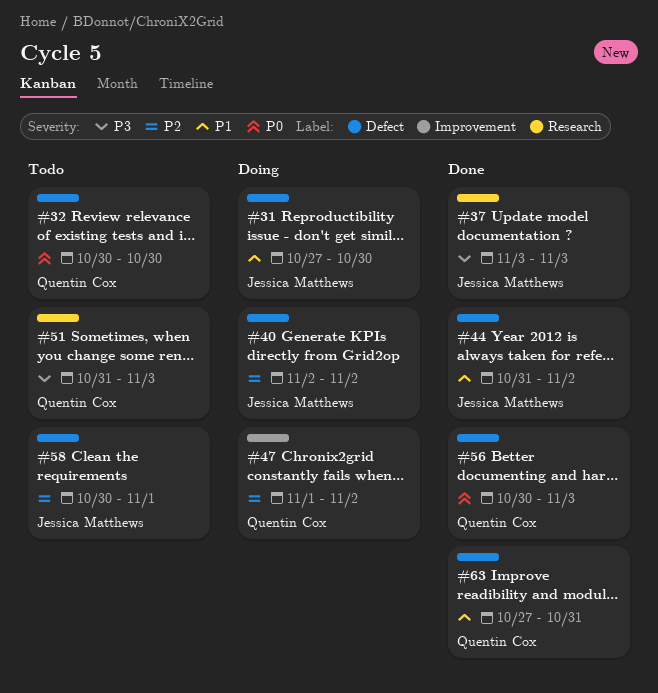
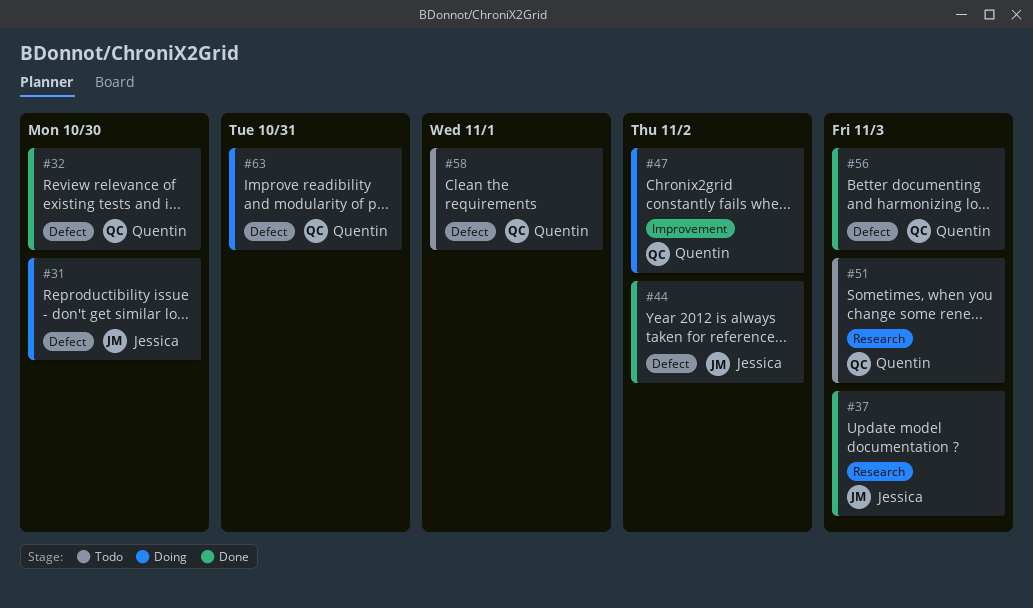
#32, status: Todo -> Done
#40: present -> none
#58, owner: Jessica Matthews -> Quentin Cox
#63, status: Done -> Doing

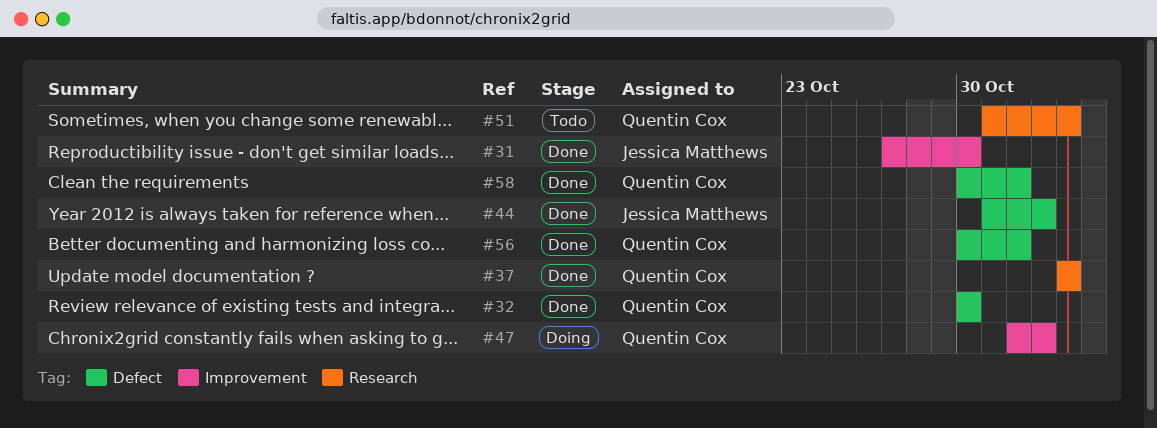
#31, status: Doing -> Done
#31, label: Defect -> Improvement
#37, owner: Jessica Matthews -> Quentin Cox
#56, due: Nov 3 -> Nov 1
#58, status: Todo -> Done
#63: present -> none

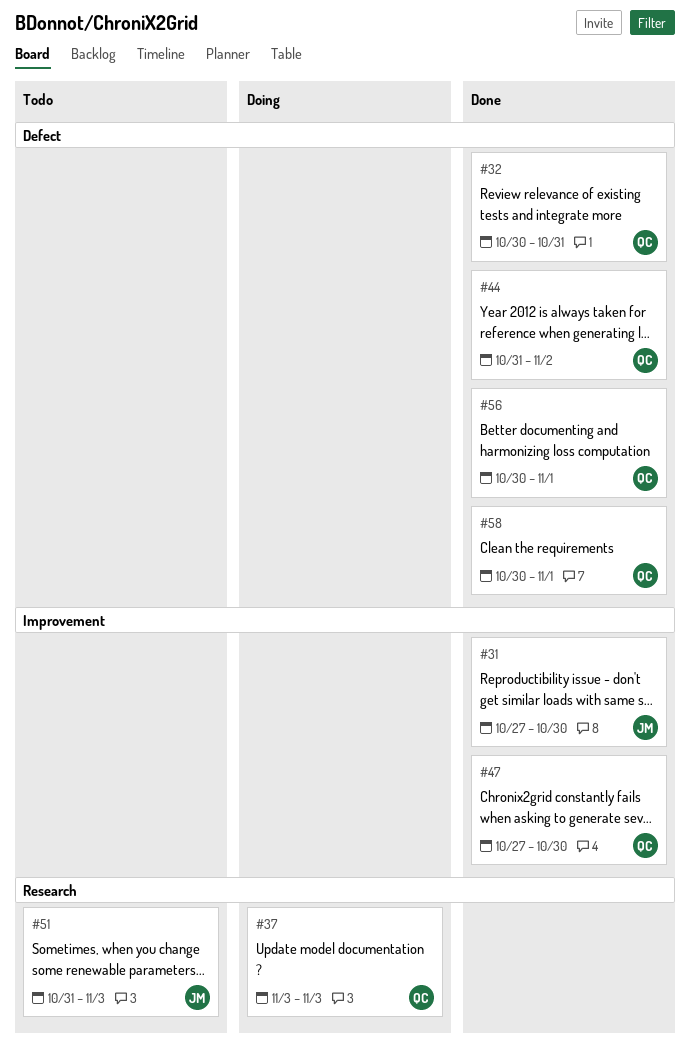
#32, due: Oct 30 -> Oct 31
#37, status: Done -> Doing
#44, owner: Jessica Matthews -> Quentin Cox
#47, status: Doing -> Done
#47, start: Nov 1 -> Oct 27
#47, due: Nov 2 -> Oct 30
#51, owner: Quentin Cox -> Jessica Matthews

